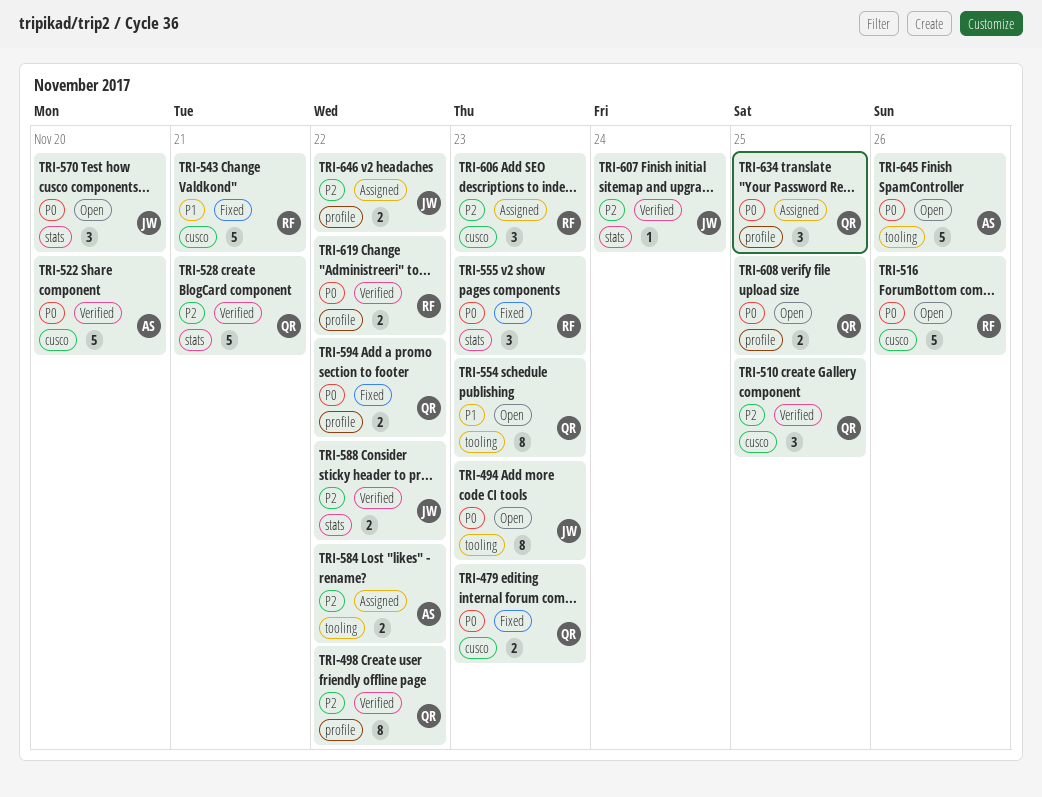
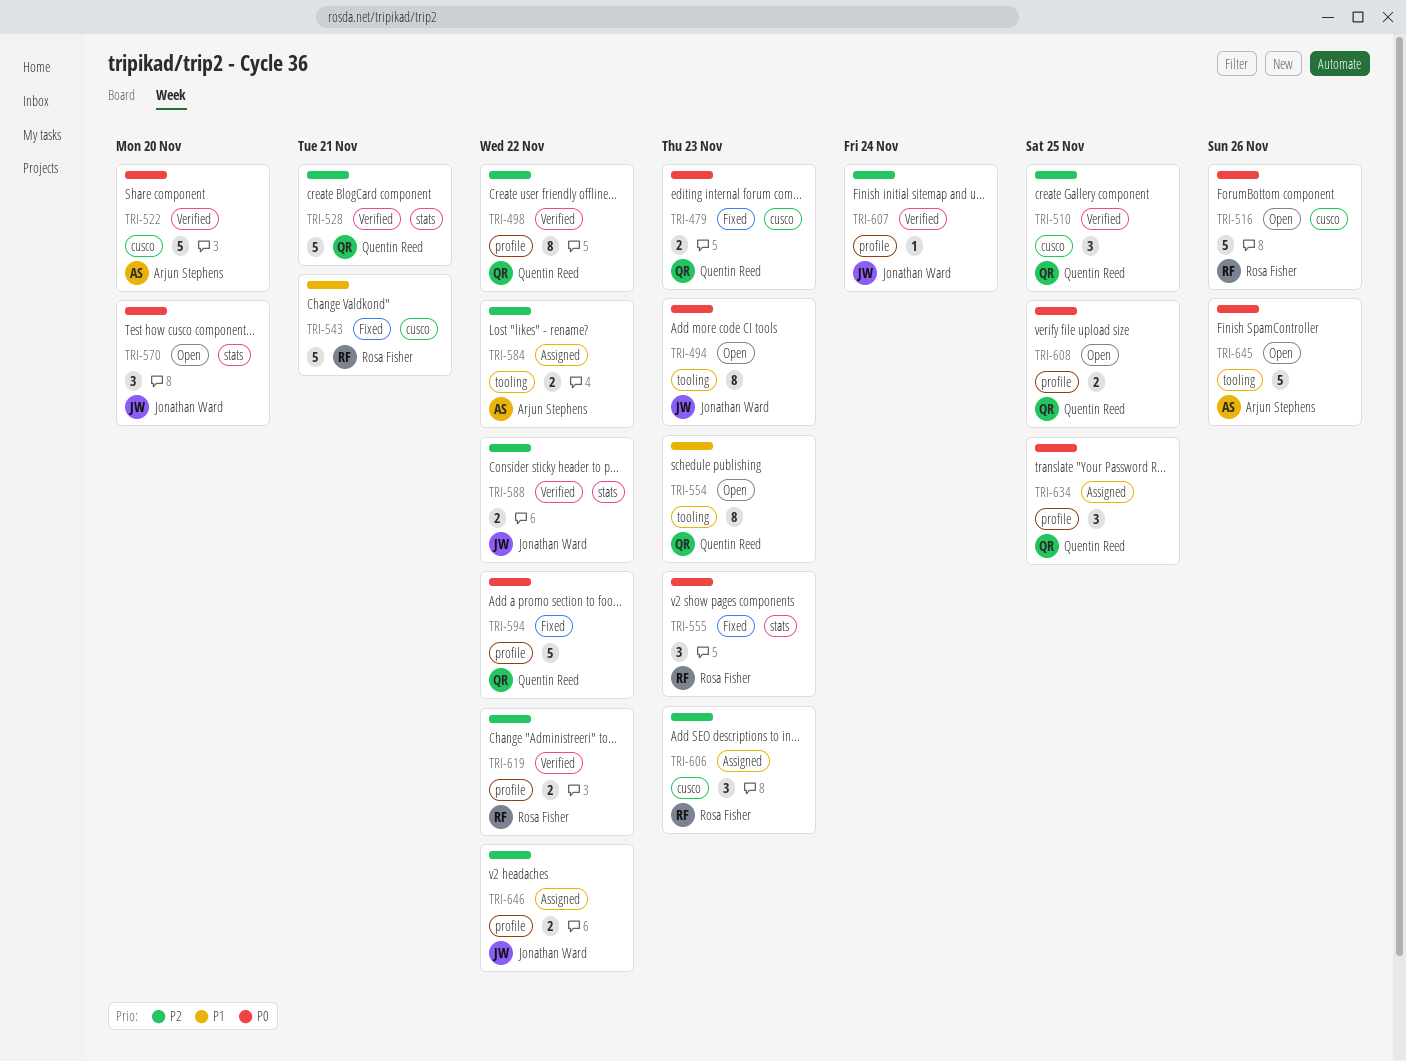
TRI-594, estimate: 2 -> 5
TRI-607, label: stats -> profile
TRI-619, priority: P0 -> P2

